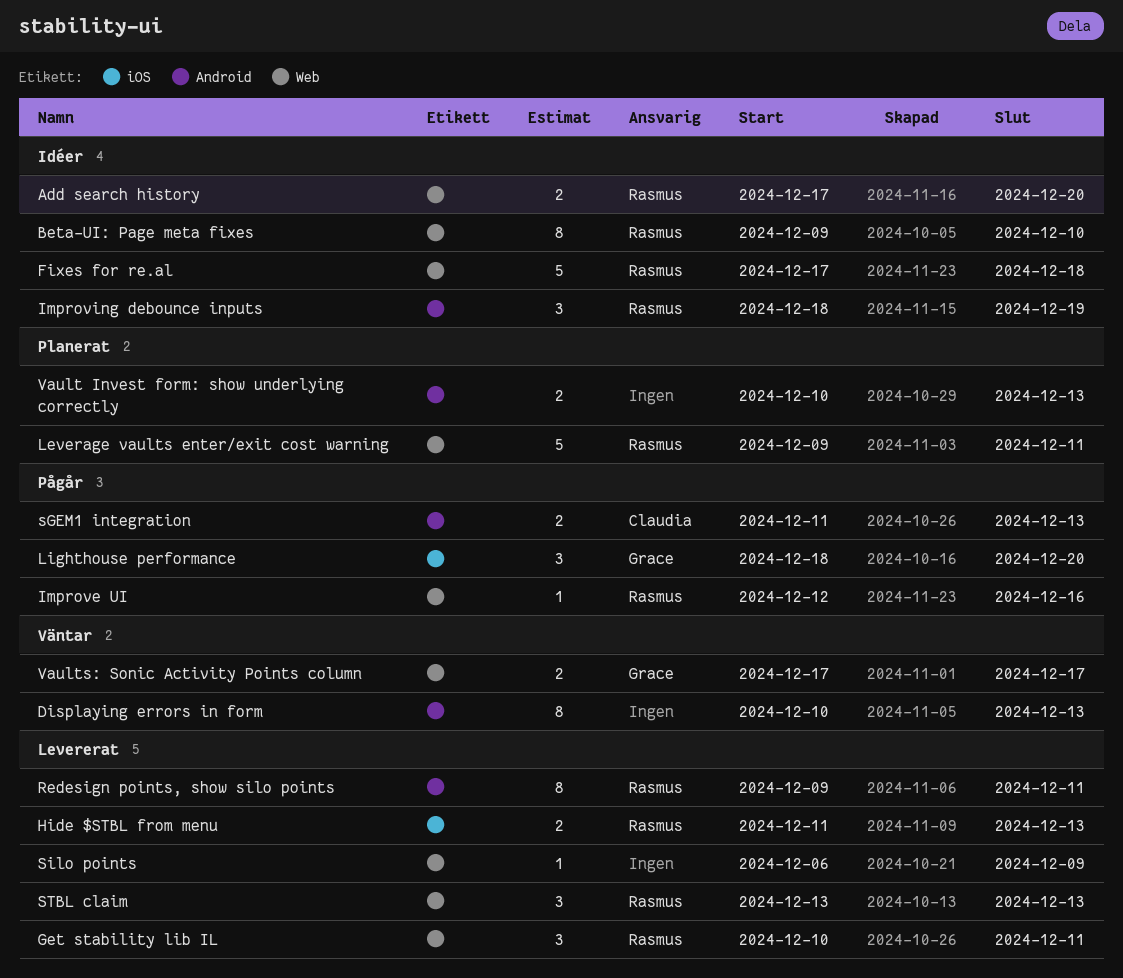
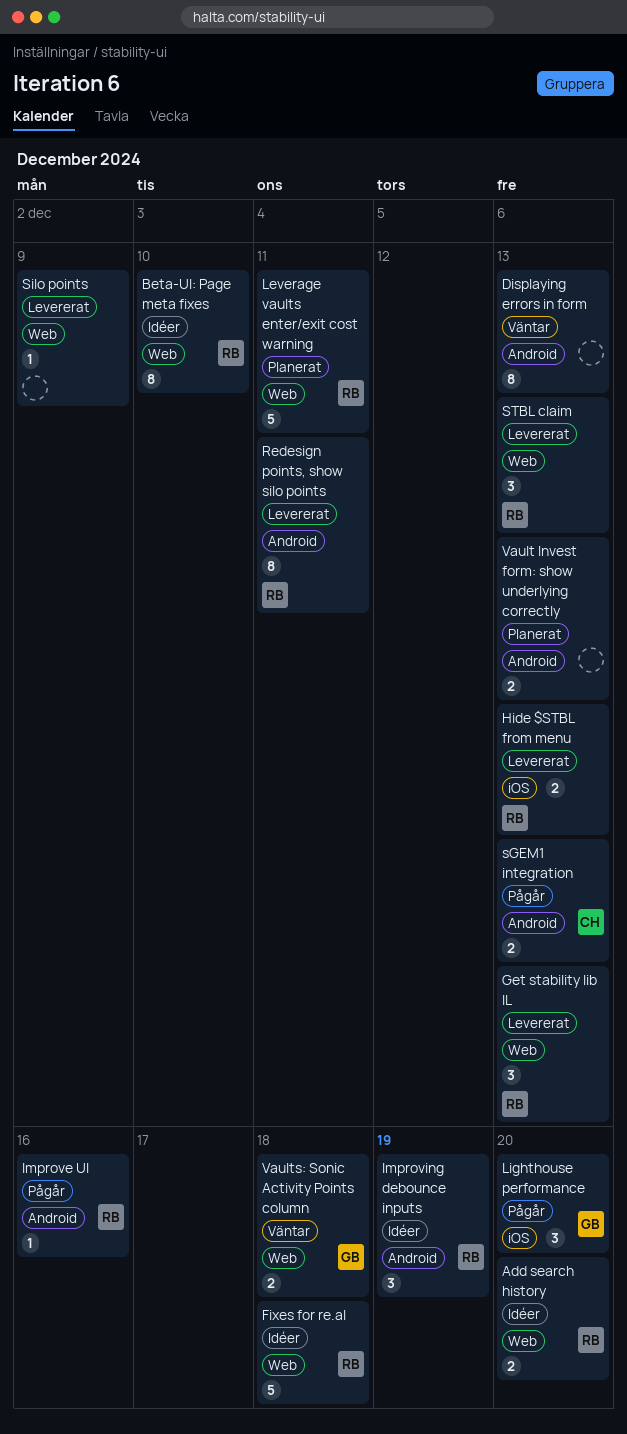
Get stability lib IL, due: Dec 11 -> Dec 13
Improve UI, label: Web -> Android
Vaults: Sonic Activity Points column, due: Dec 17 -> Dec 18

